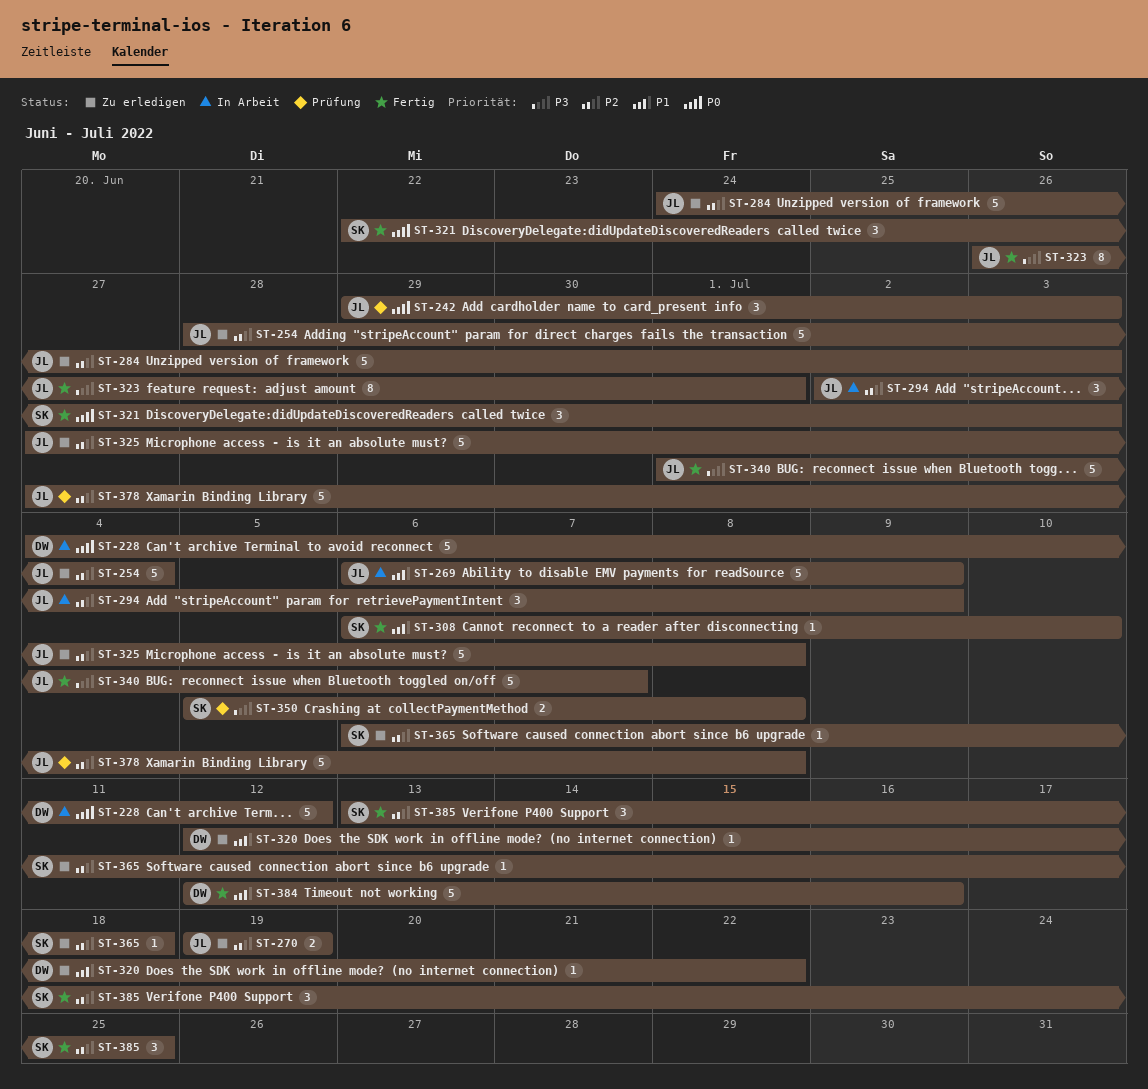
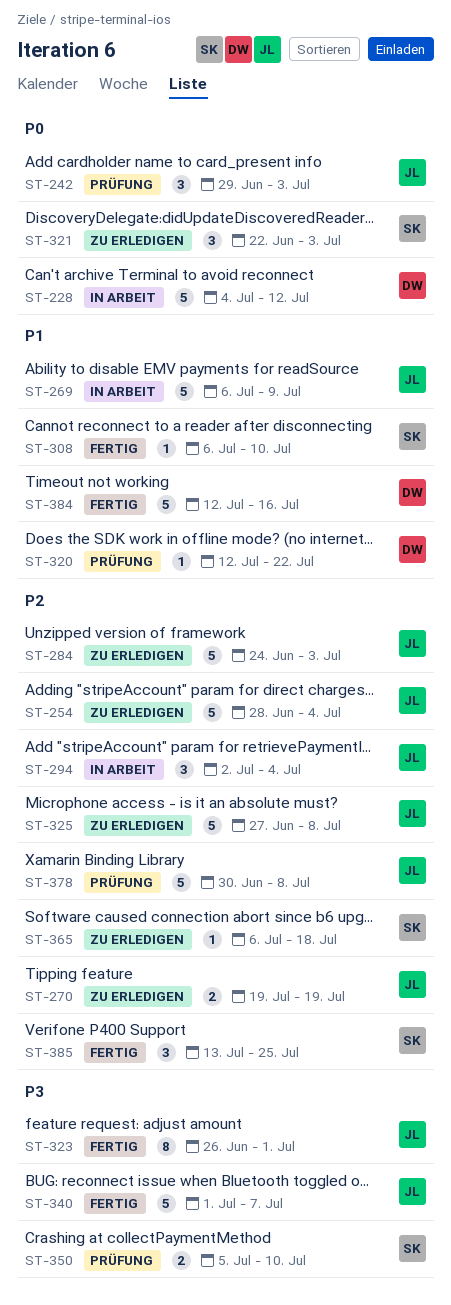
ST-294, due: Jul 9 -> Jul 4
ST-320, status: Zu erledigen -> Prüfung
ST-321, status: Fertig -> Zu erledigen
ST-350, due: Jul 8 -> Jul 10
ST-378, start: Jun 27 -> Jun 30

